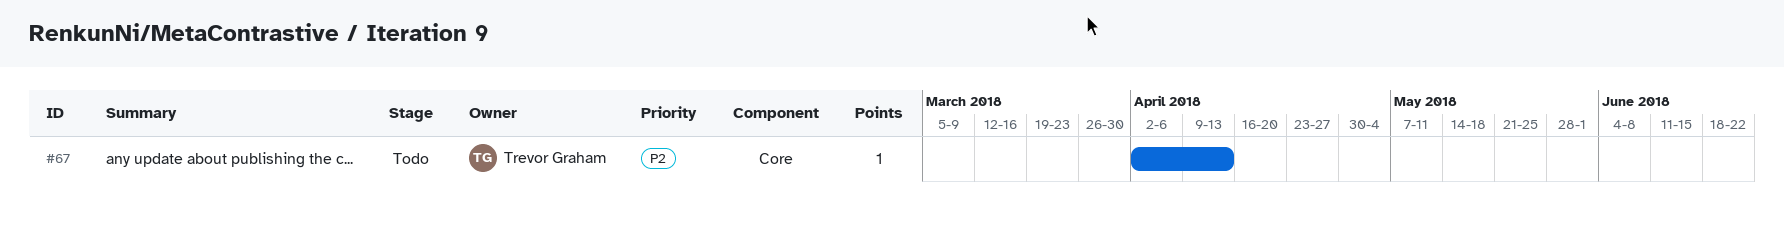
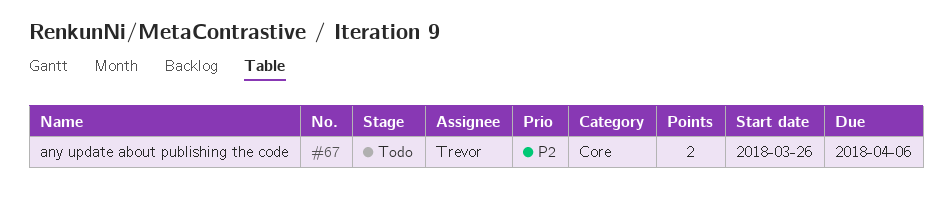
#67, estimate: 1 -> 2
#67, start: Apr 2 -> Mar 26
#67, due: Apr 13 -> Apr 6

